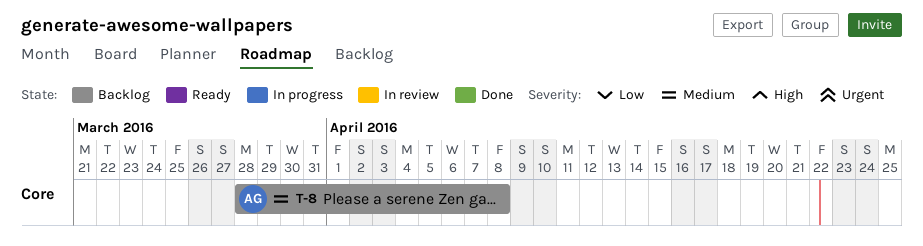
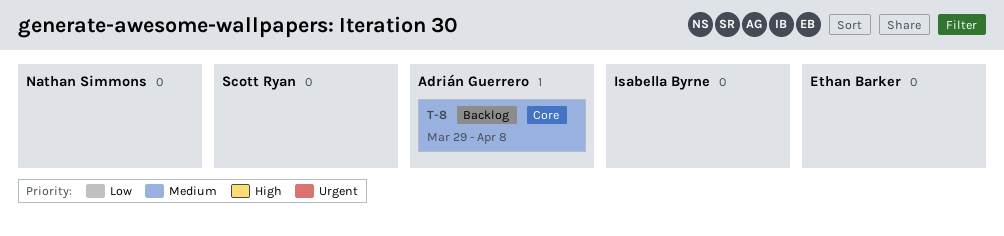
T-8, start: Mar 28 -> Mar 29

